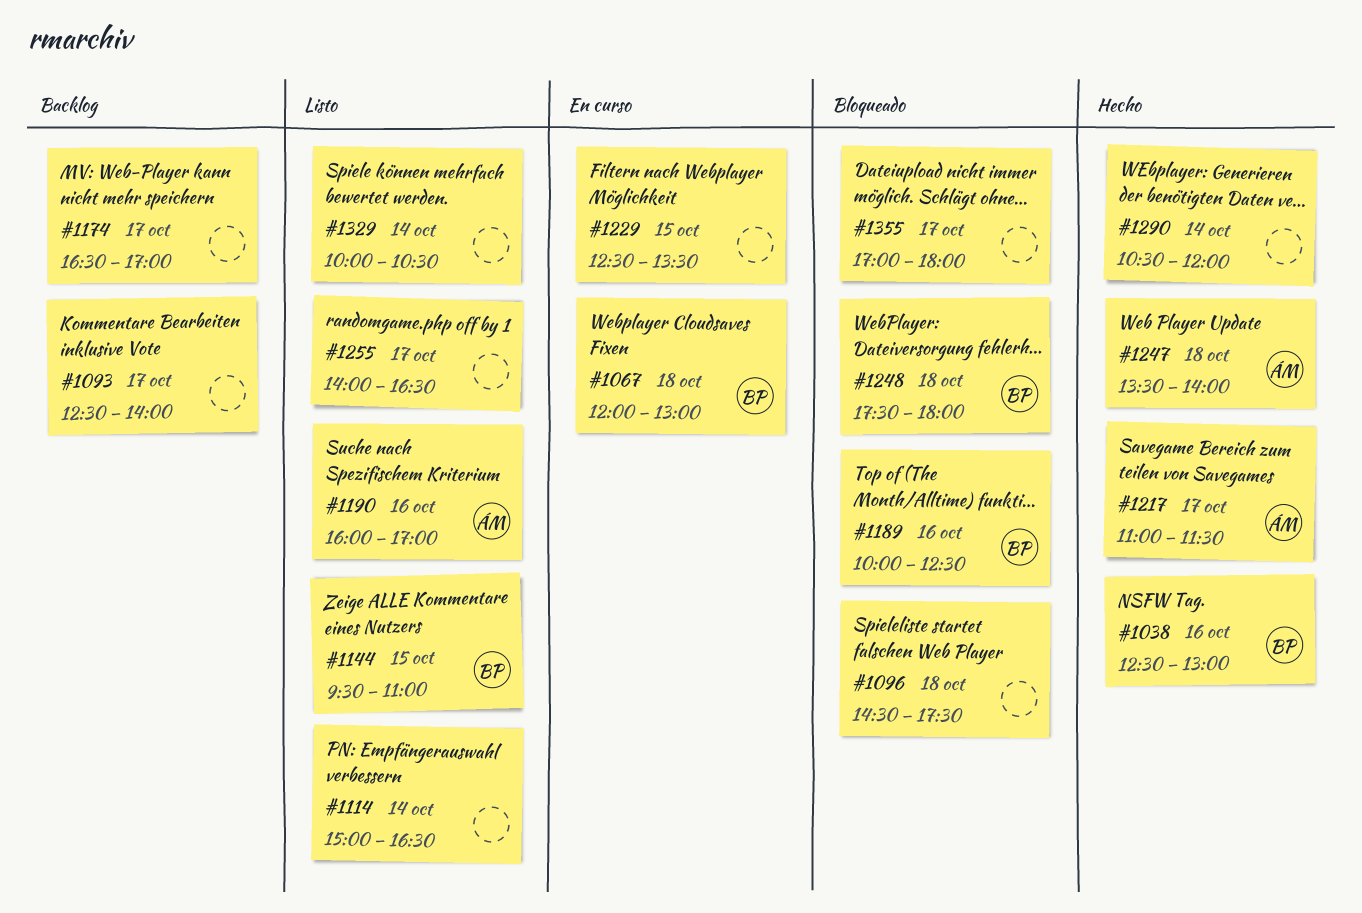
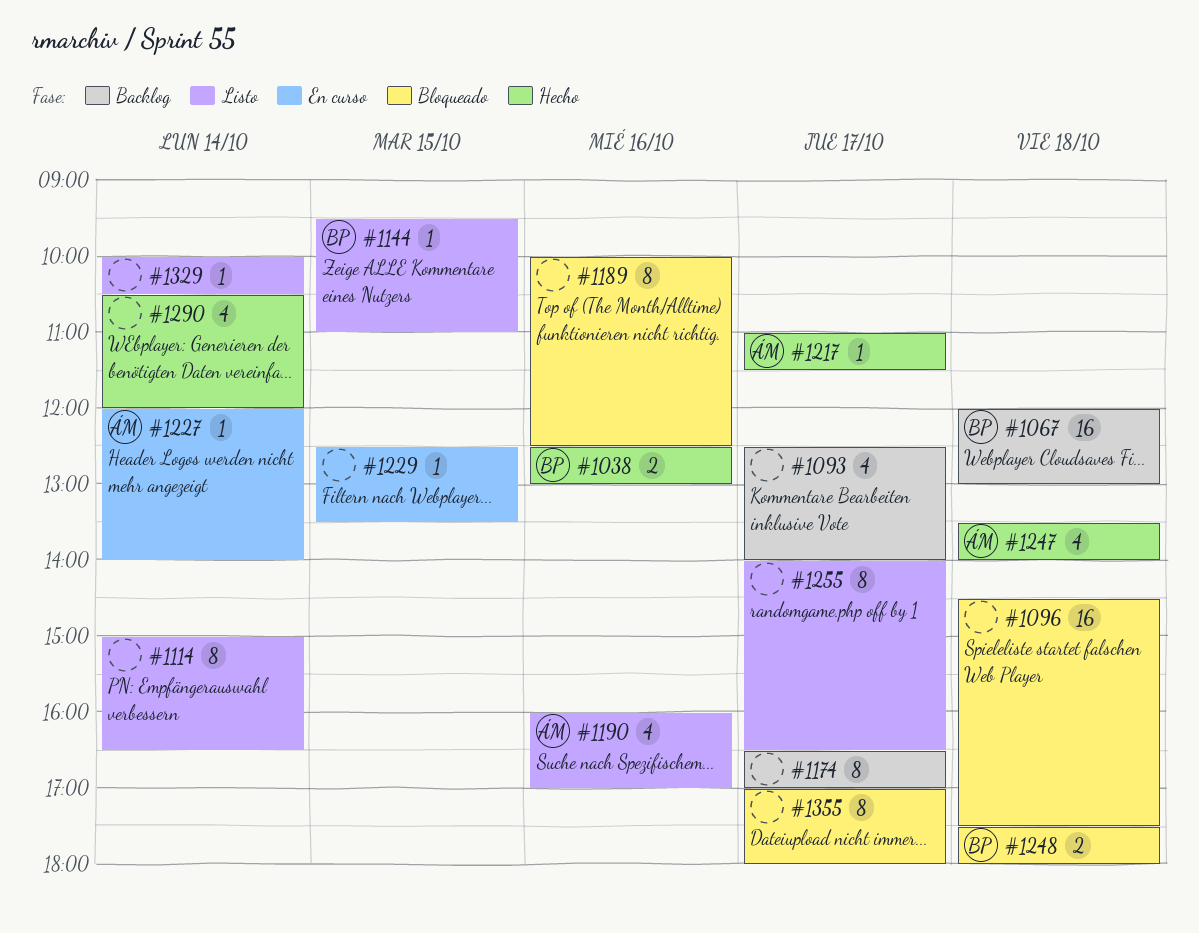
#1067, status: En curso -> Backlog
#1189, owner: BP -> none
#1227: none -> present

